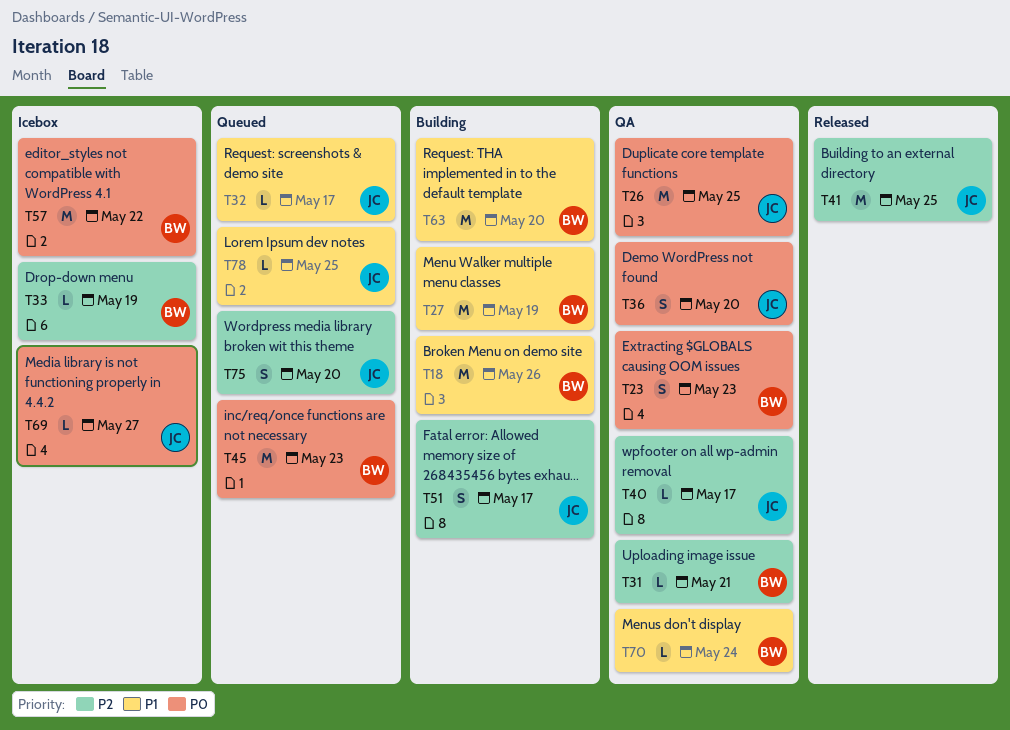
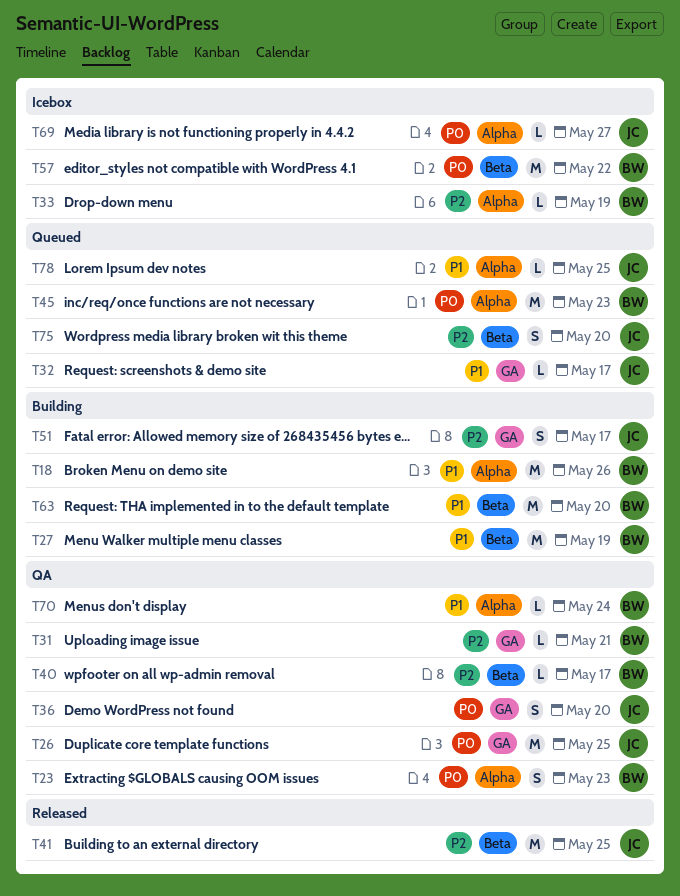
T40, owner: JC -> BW

